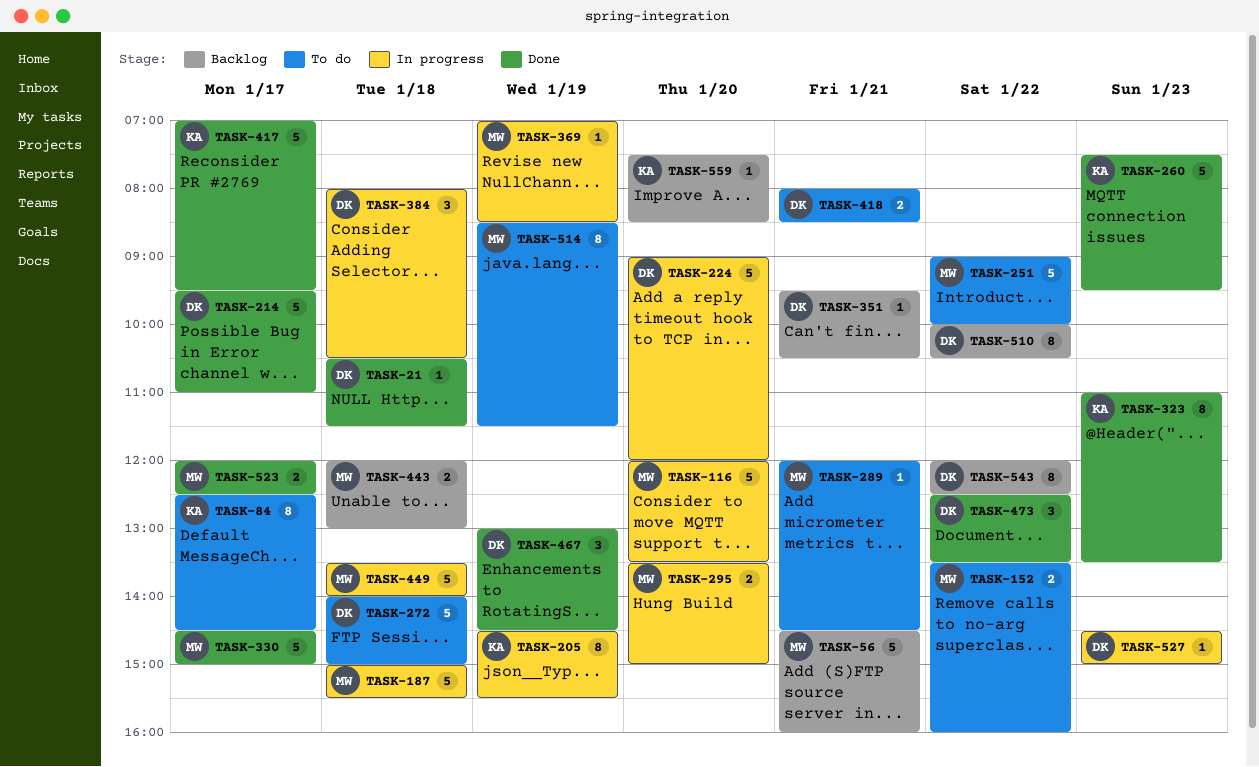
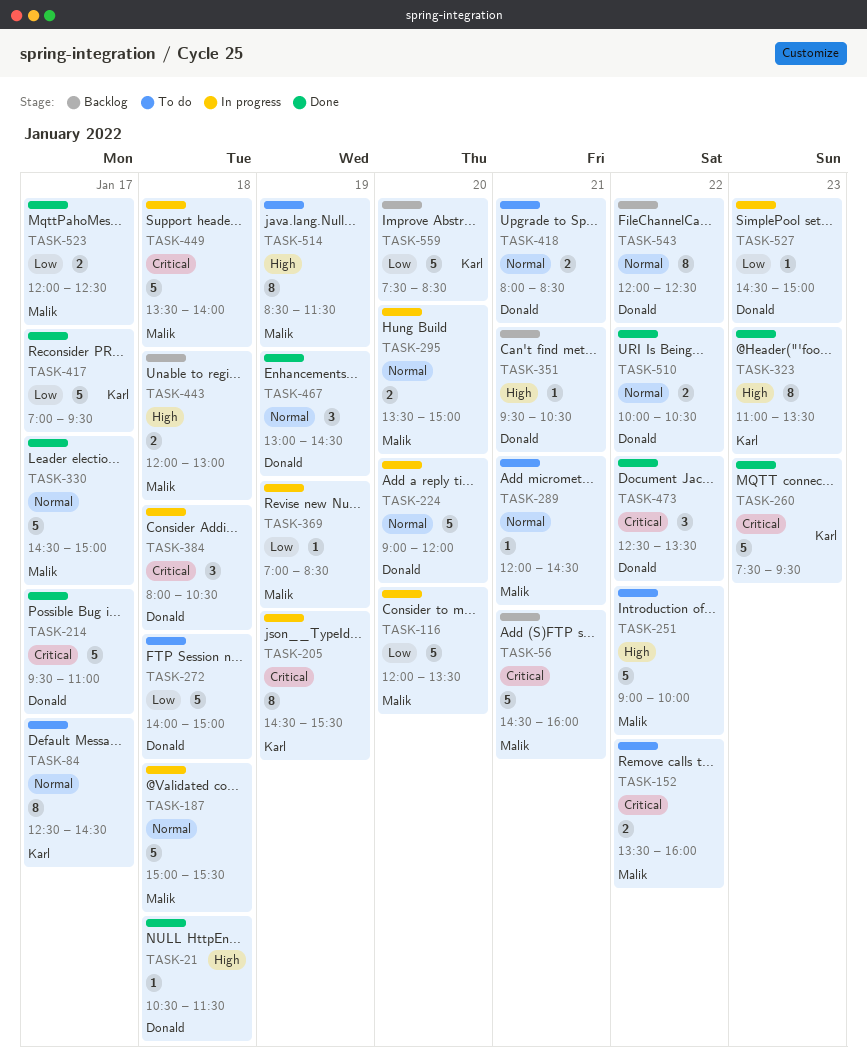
TASK-510, status: Backlog -> Done
TASK-510, estimate: 8 -> 2
TASK-559, estimate: 1 -> 5

